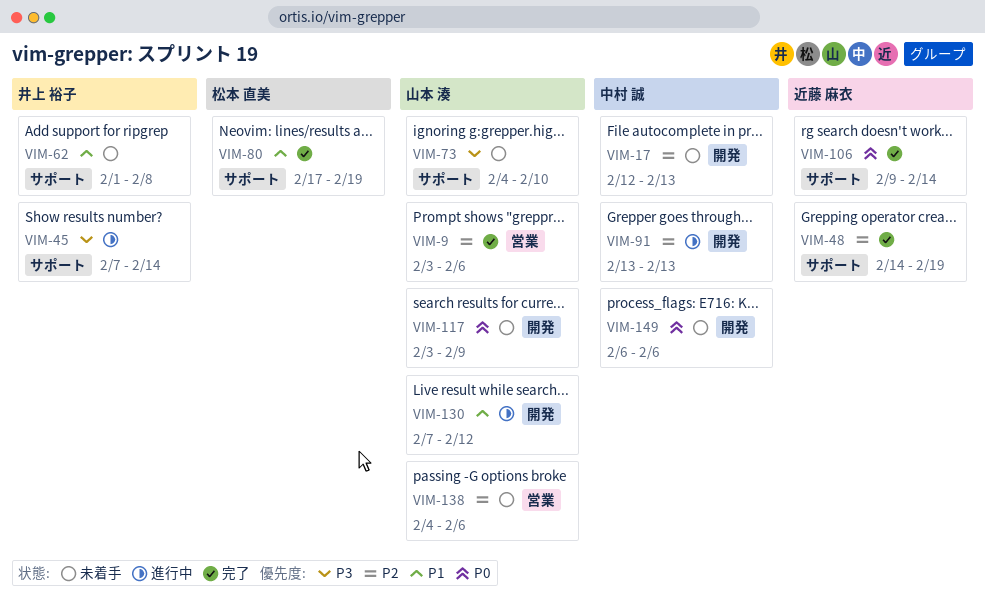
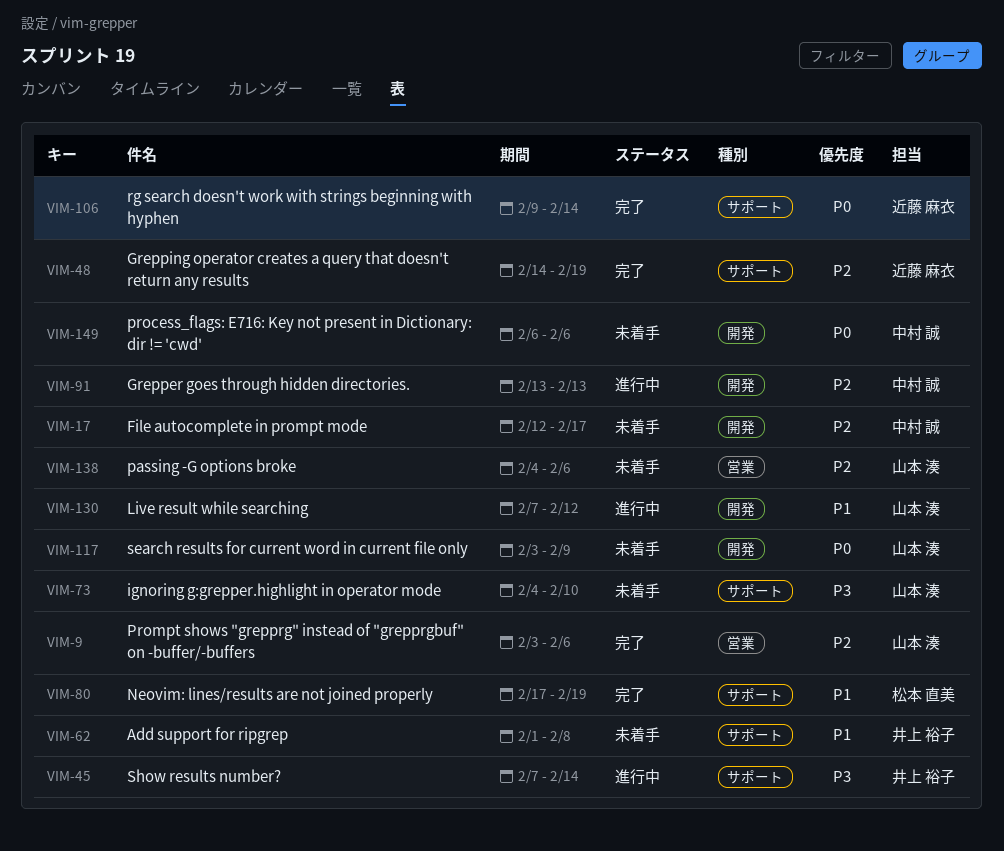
VIM-17, due: Feb 13 -> Feb 17

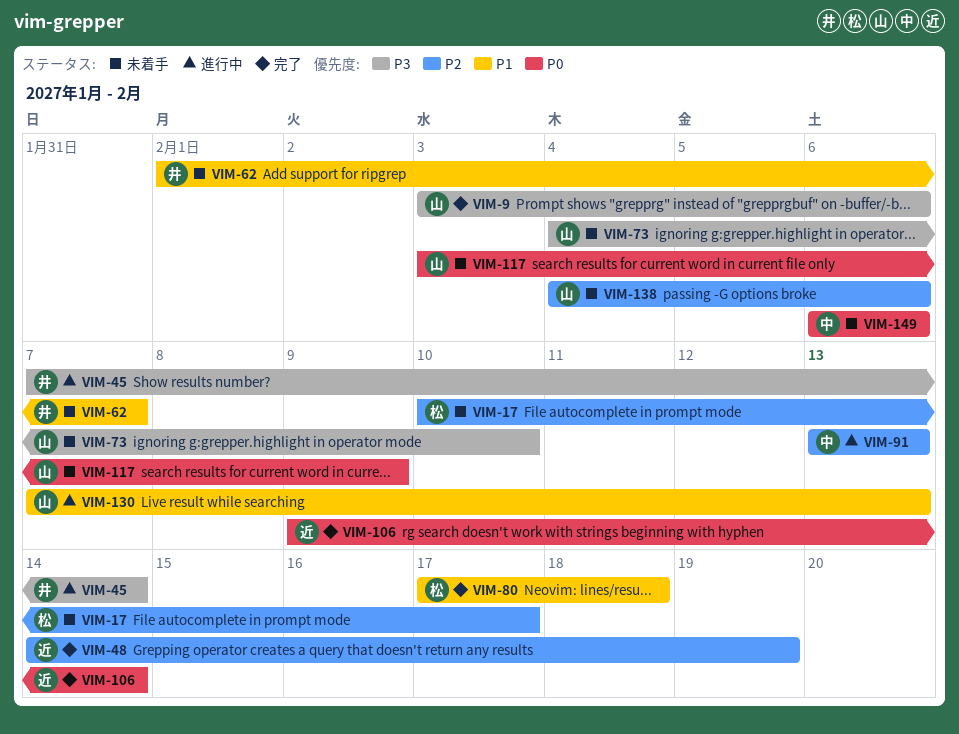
VIM-9, priority: P2 -> P3
VIM-17, owner: 中村 誠 -> 松本 直美
VIM-17, start: Feb 12 -> Feb 10
VIM-62, due: Feb 8 -> Feb 7
VIM-80, due: Feb 19 -> Feb 18
VIM-130, due: Feb 12 -> Feb 13

